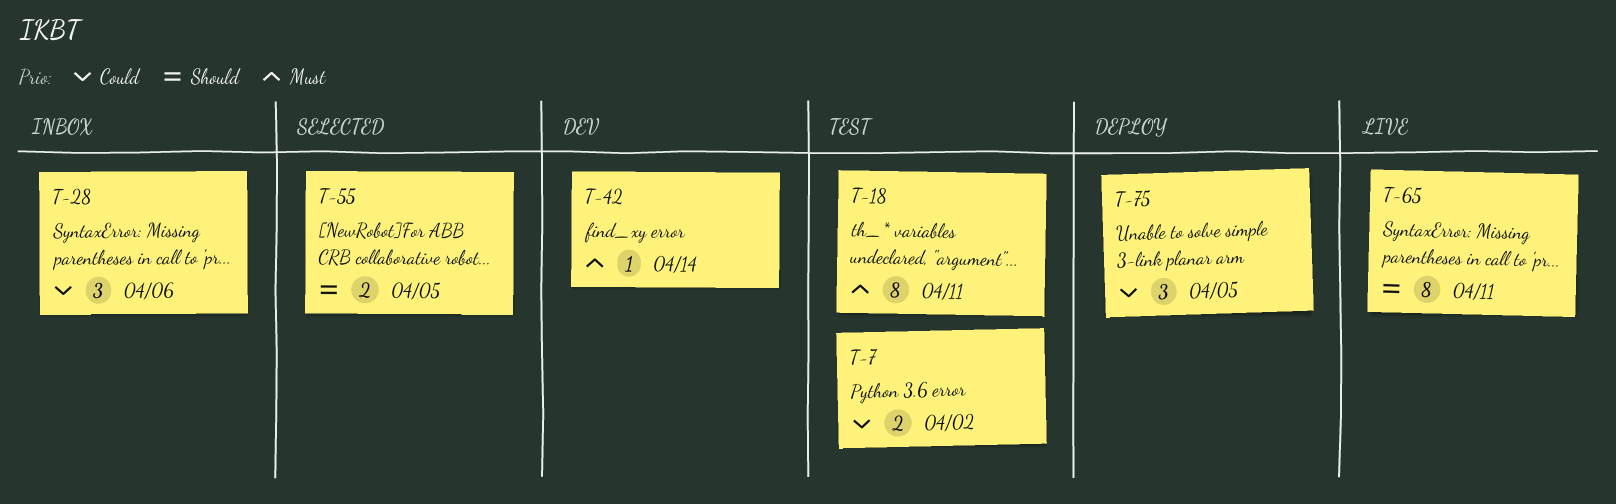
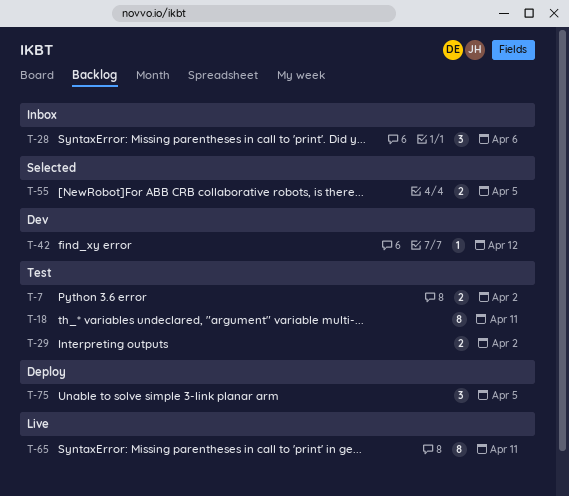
T-29: none -> present
T-42, due: Apr 14 -> Apr 12

